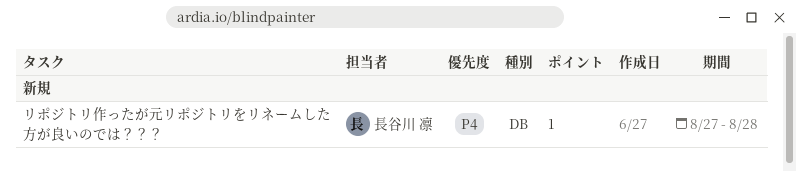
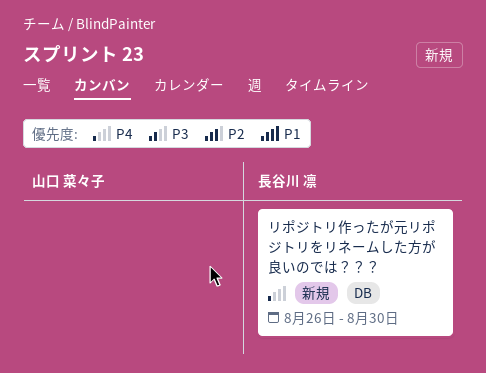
リポジトリ作ったが元リポジトリをリネームした方が良いのでは？？？, start: Aug 27 -> Aug 26
リポジトリ作ったが元リポジトリをリネームした方が良いのでは？？？, due: Aug 28 -> Aug 30

